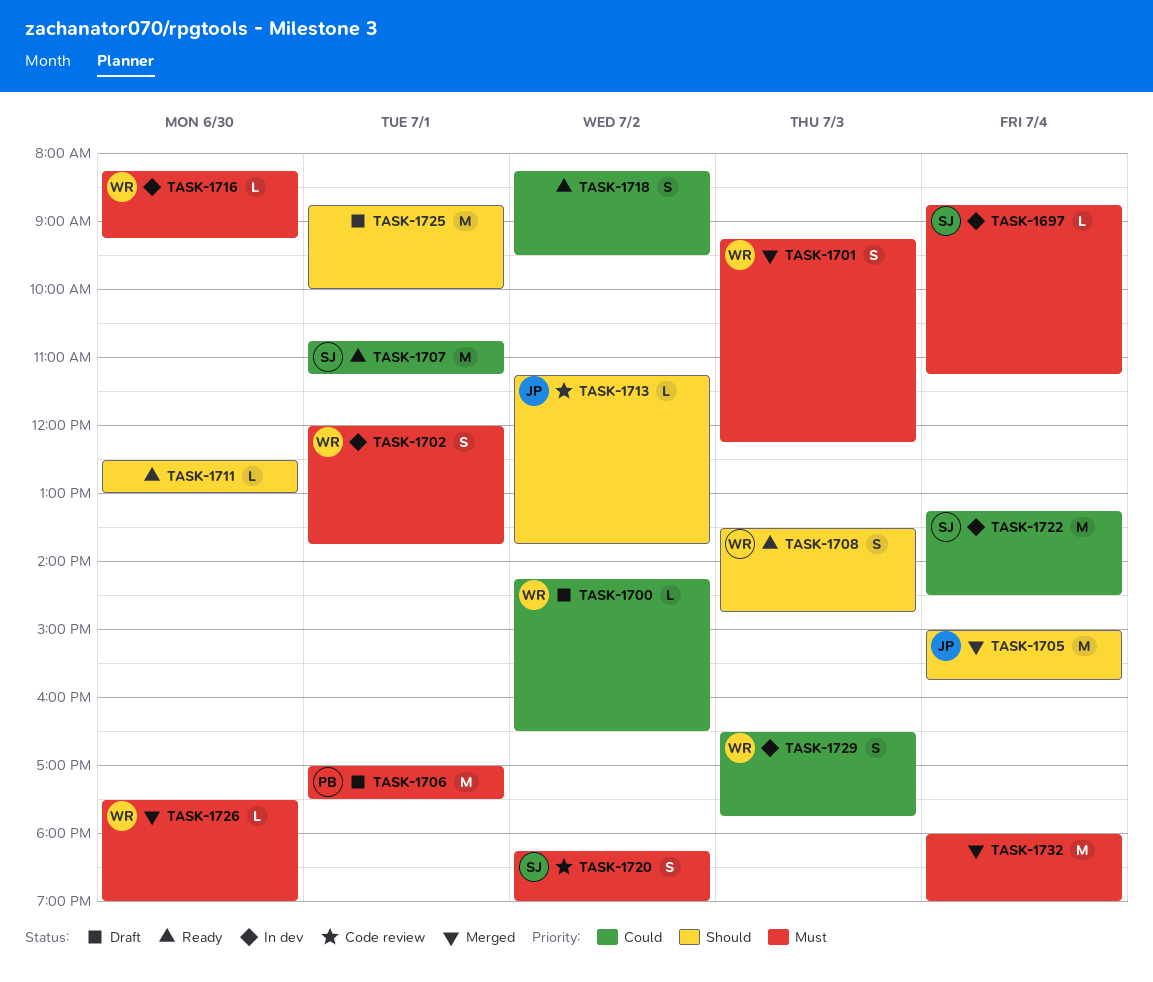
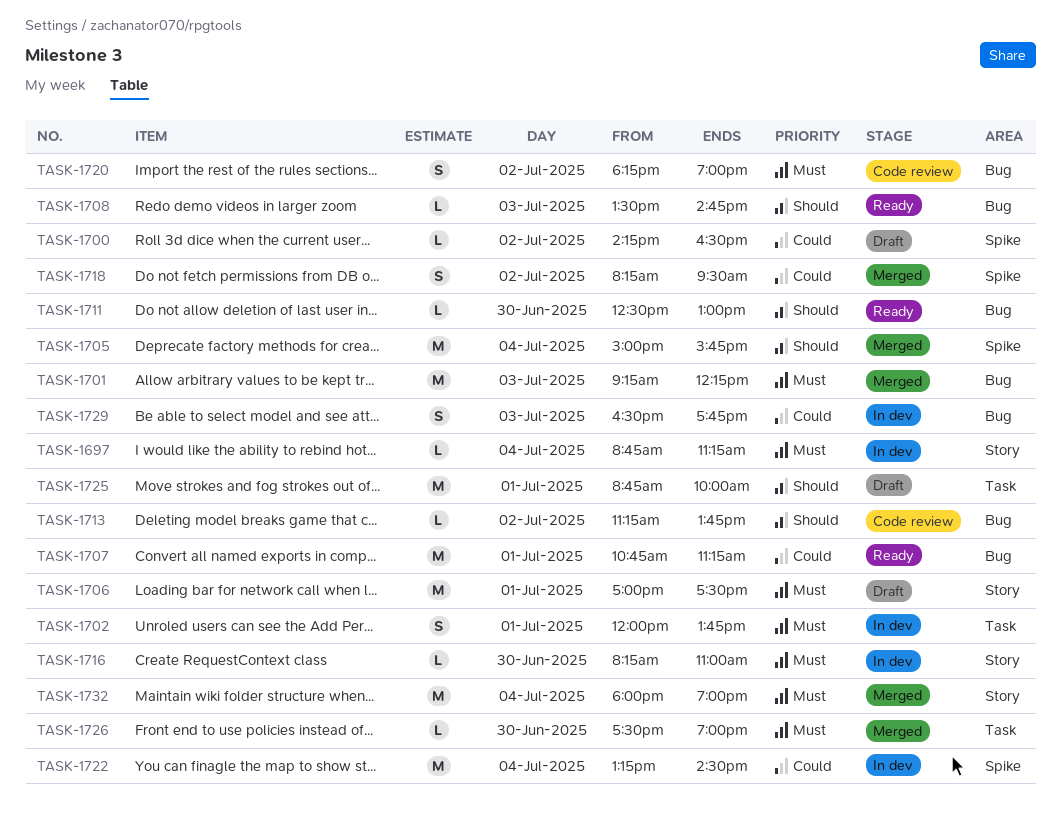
TASK-1701, estimate: S -> M
TASK-1708, estimate: S -> L
TASK-1716, ends: 09:15 -> 11:00
TASK-1718, status: Ready -> Merged

